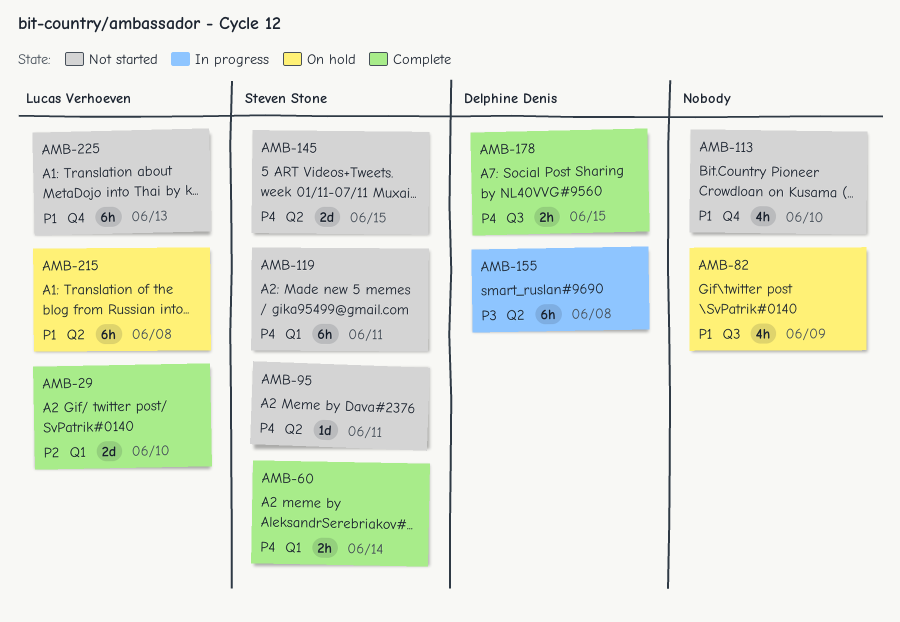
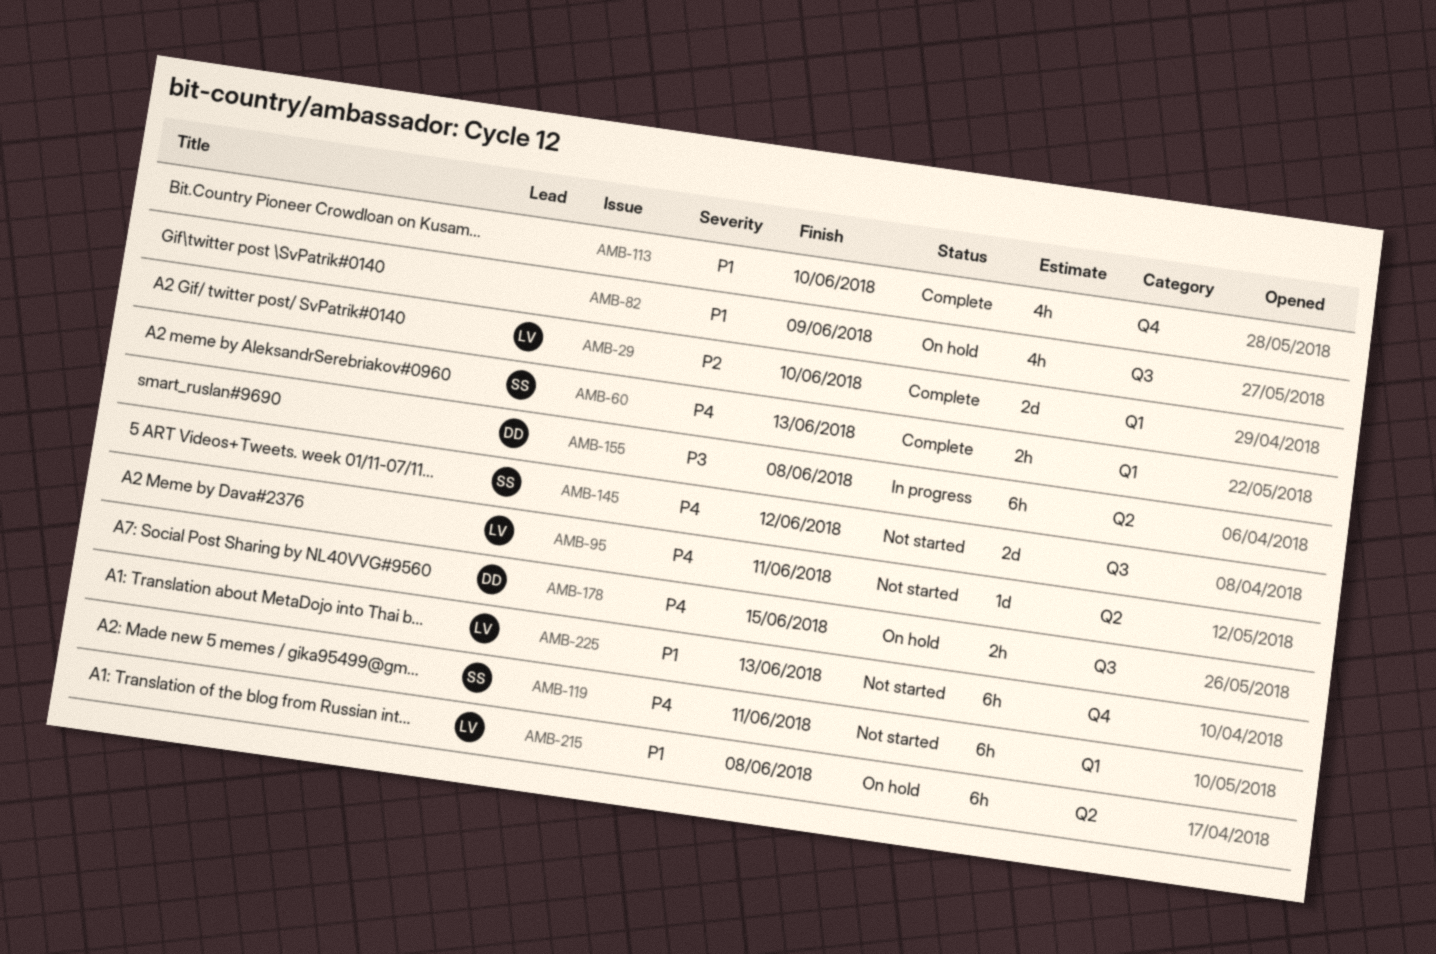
AMB-60, due: Jun 14 -> Jun 13
AMB-95, owner: Steven Stone -> Lucas Verhoeven
AMB-113, status: Not started -> Complete
AMB-145, label: Q2 -> Q3
AMB-145, due: Jun 15 -> Jun 12
AMB-178, status: Complete -> On hold

